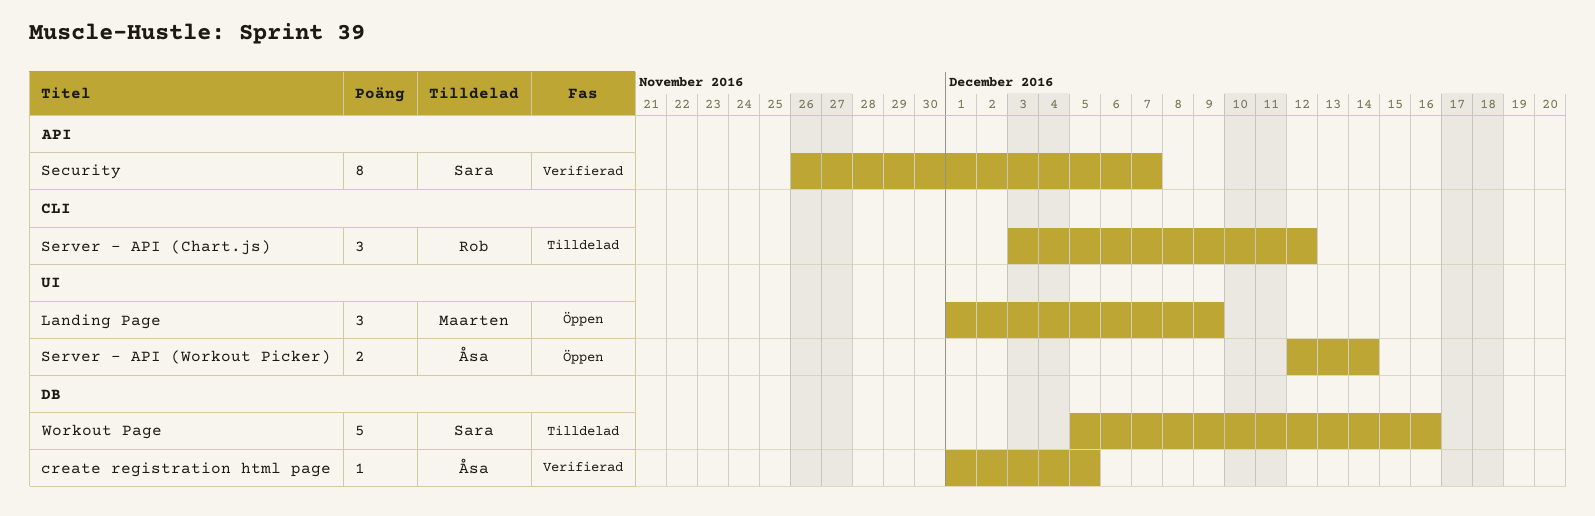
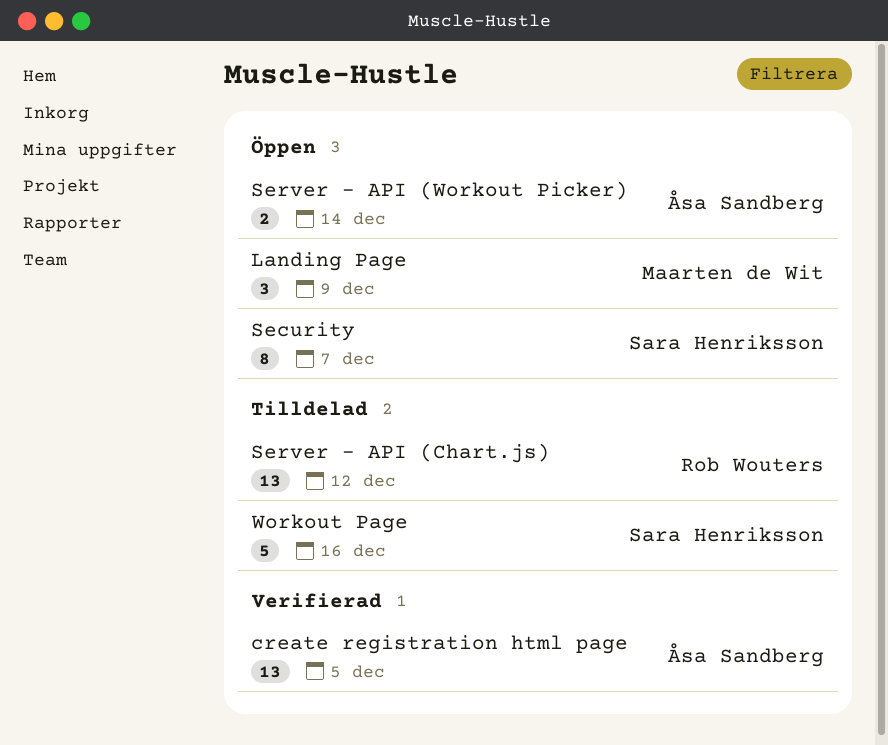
create registration html page, estimate: 1 -> 13
Security, status: Verifierad -> Öppen
Server - API (Chart.js), estimate: 3 -> 13

